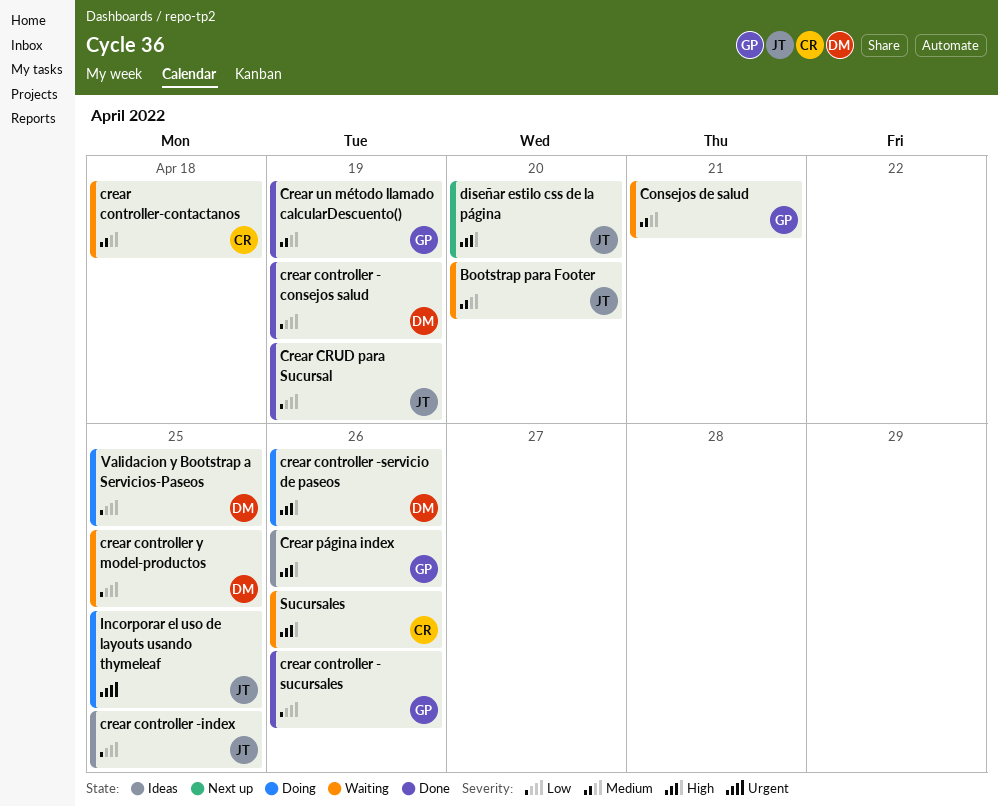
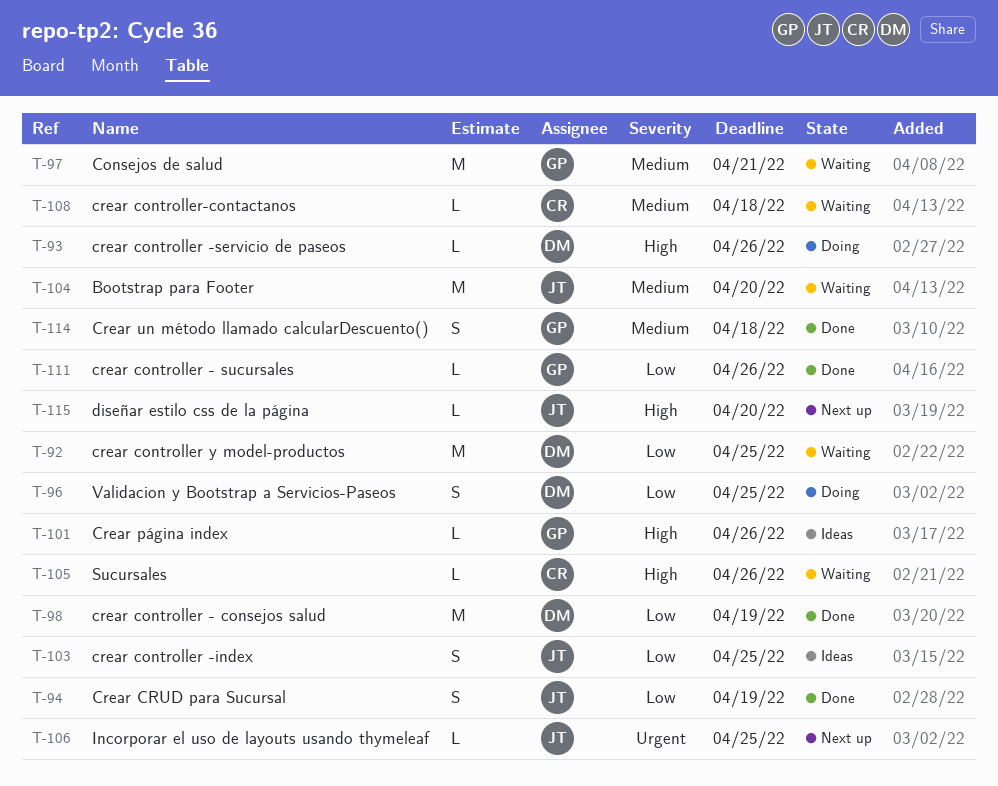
Crear un método llamado calcularDescuento(), due: Apr 19 -> Apr 18
Incorporar el uso de layouts usando thymeleaf, status: Doing -> Next up

